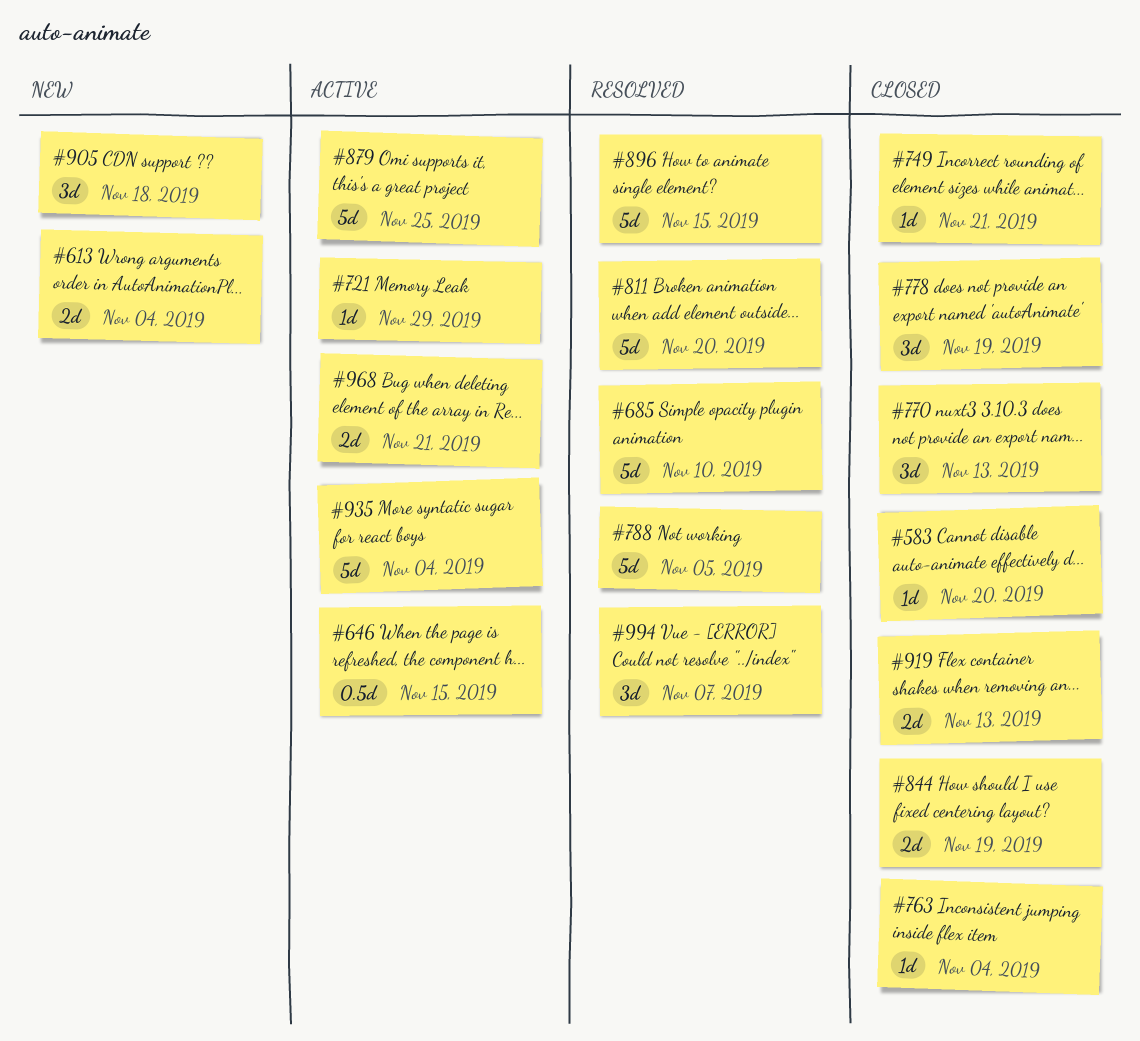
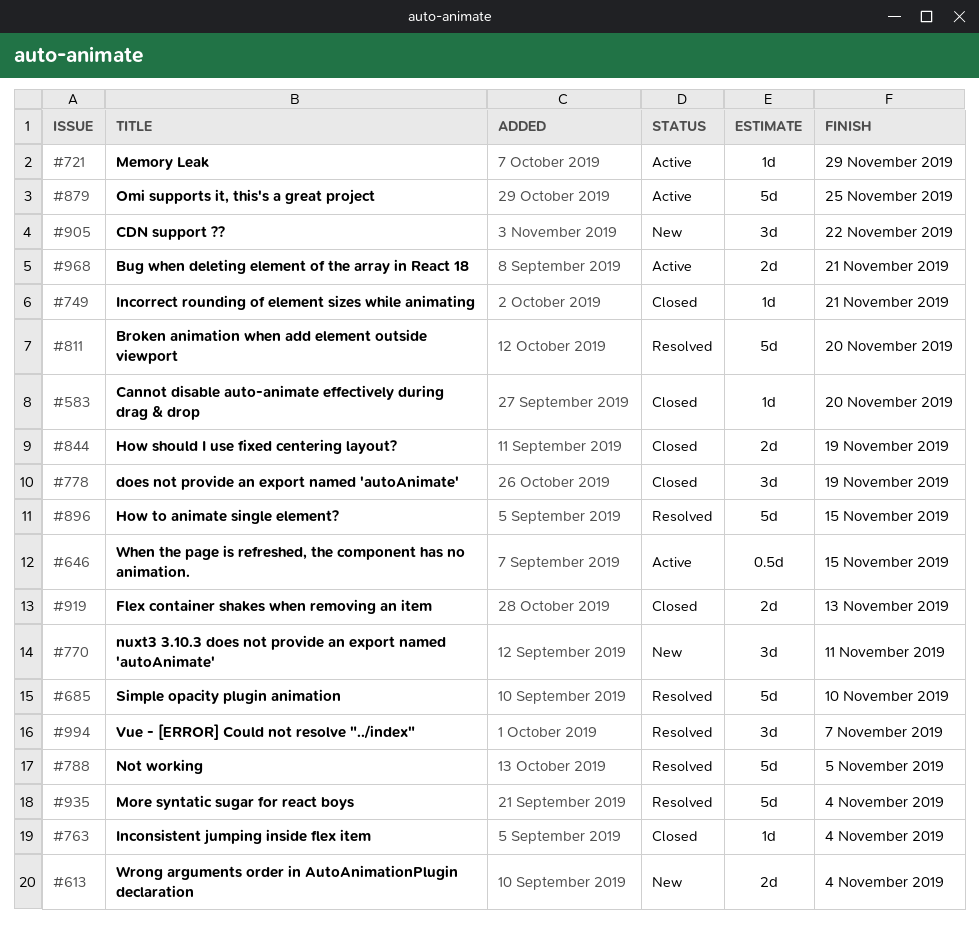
#770, status: Closed -> New
#770, due: Nov 13 -> Nov 11
#905, due: Nov 18 -> Nov 22
#935, status: Active -> Resolved

